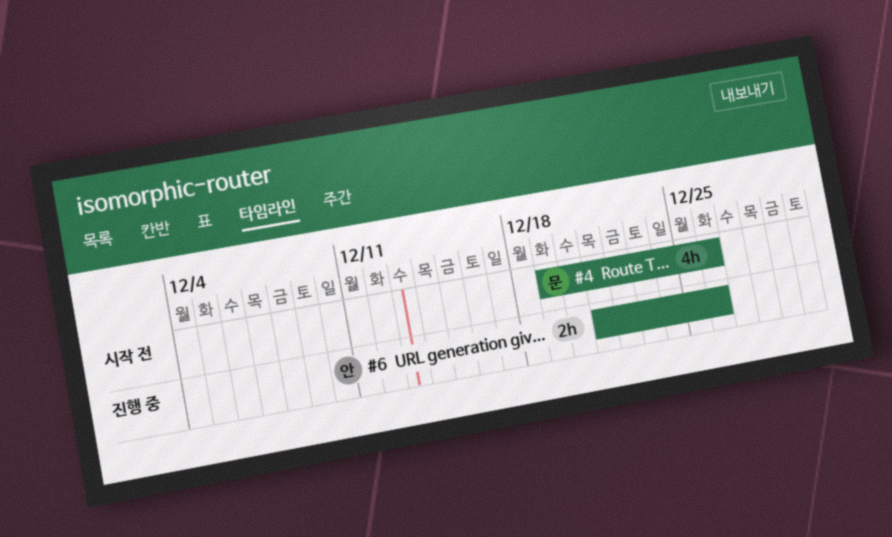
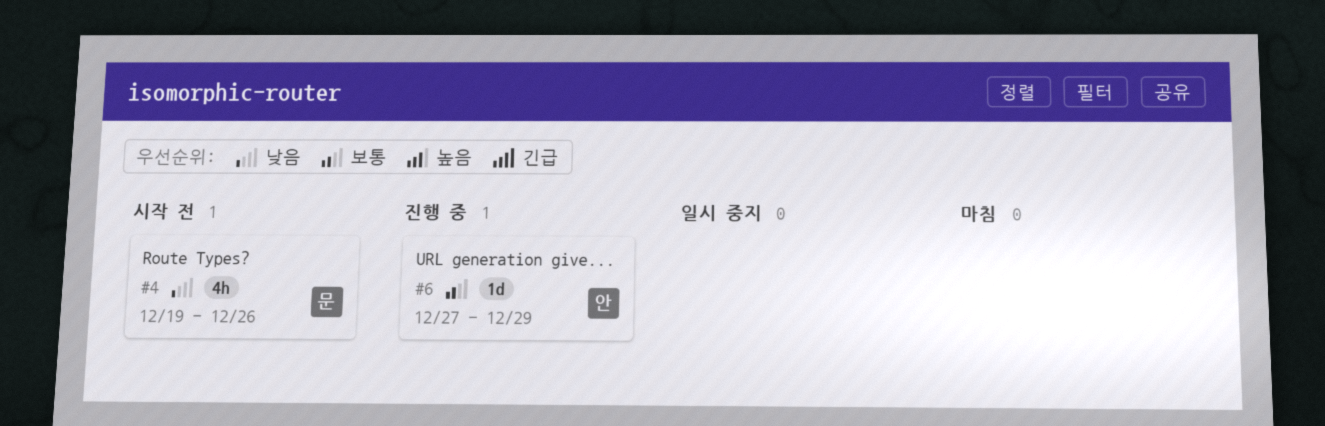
#6, estimate: 2h -> 1d
#6, start: Dec 21 -> Dec 27
#6, due: Dec 26 -> Dec 29

